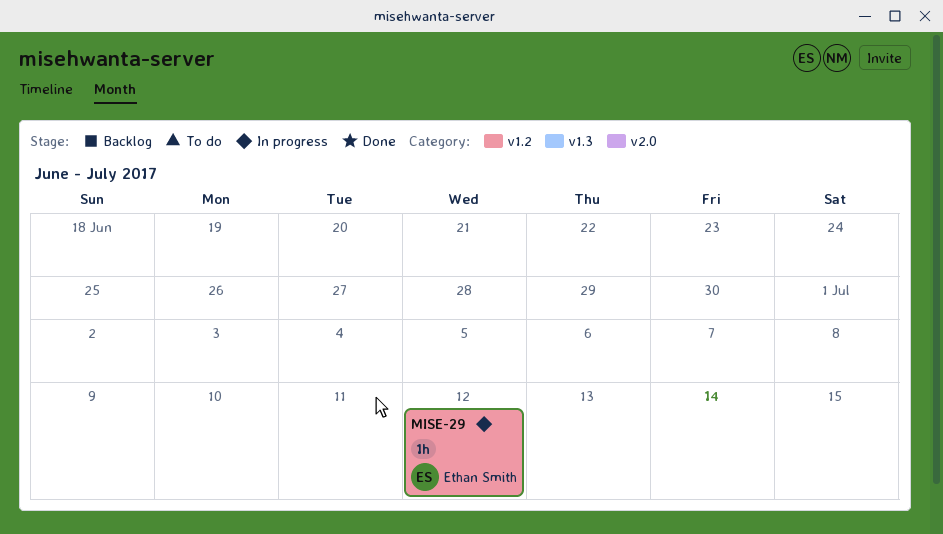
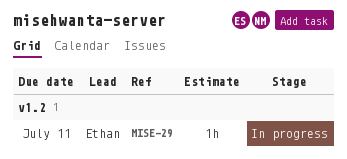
MISE-29, due: Jul 12 -> Jul 11

